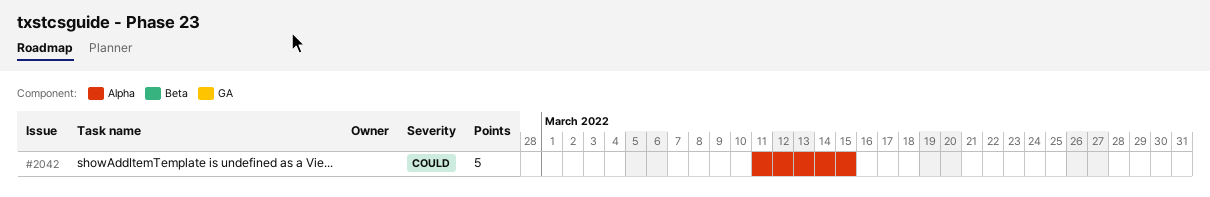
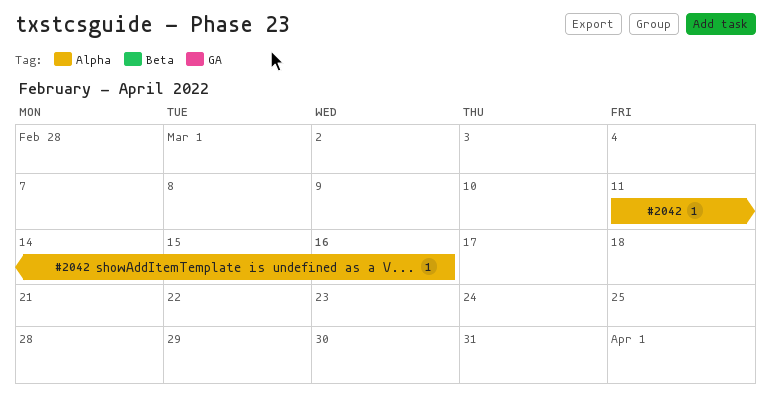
#2042, estimate: 5 -> 1
#2042, due: Mar 15 -> Mar 16

